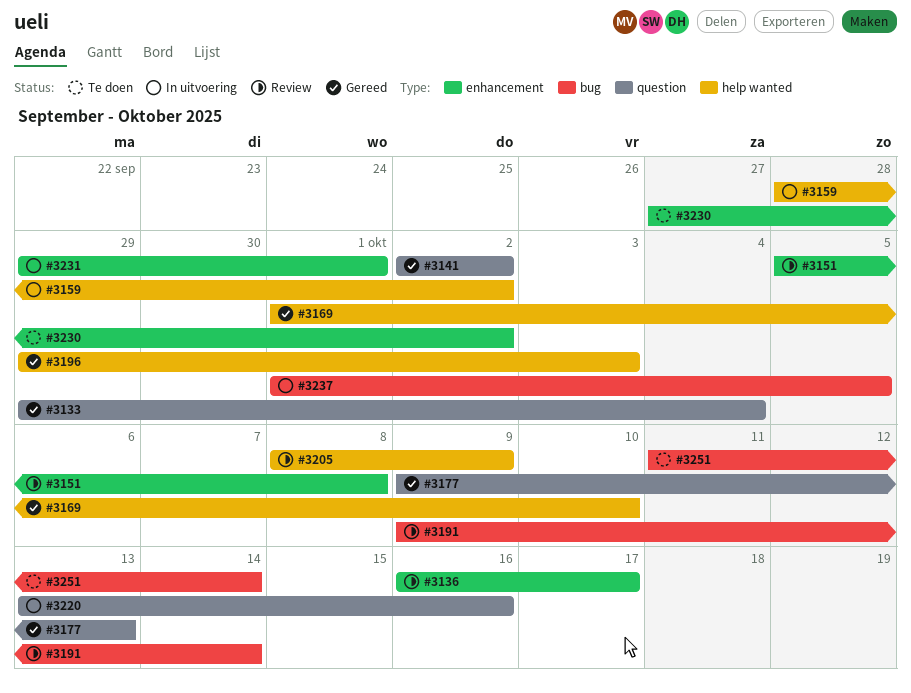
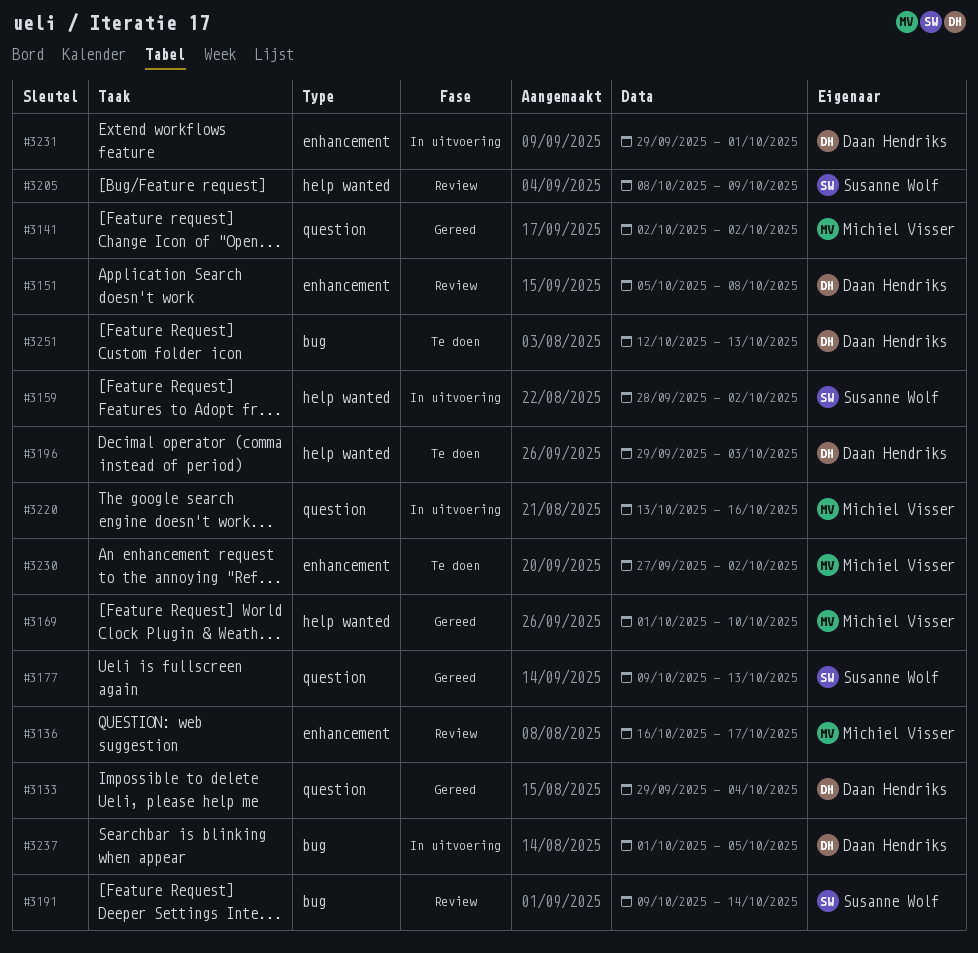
#3196, status: Gereed -> Te doen
#3251, start: Oct 11 -> Oct 12
#3251, due: Oct 14 -> Oct 13

